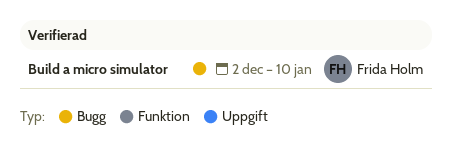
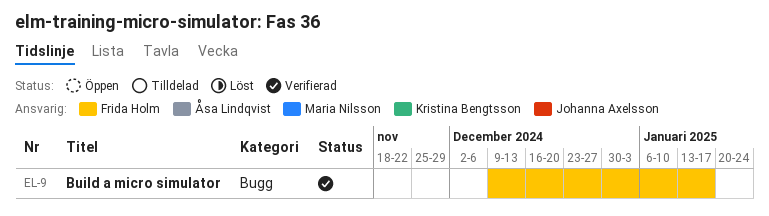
Build a micro simulator, start: Dec 2 -> Dec 9
Build a micro simulator, due: Jan 10 -> Jan 17

